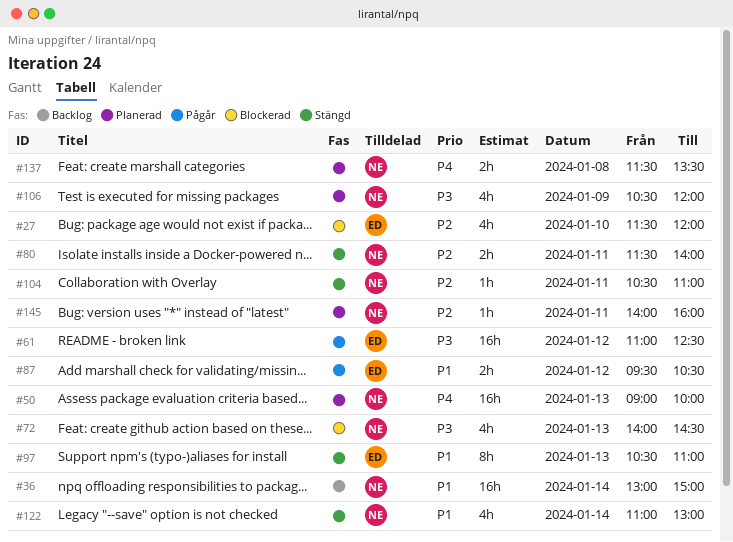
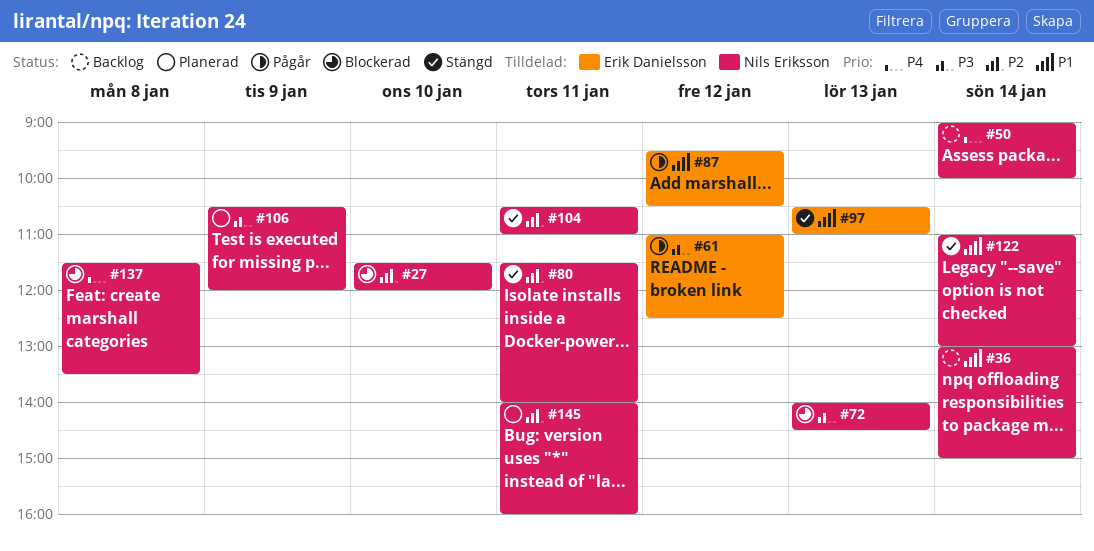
#27, owner: Erik Danielsson -> Nils Eriksson
#50, status: Planerad -> Backlog
#50, day: Jan 13 -> Jan 14
#137, status: Planerad -> Blockerad

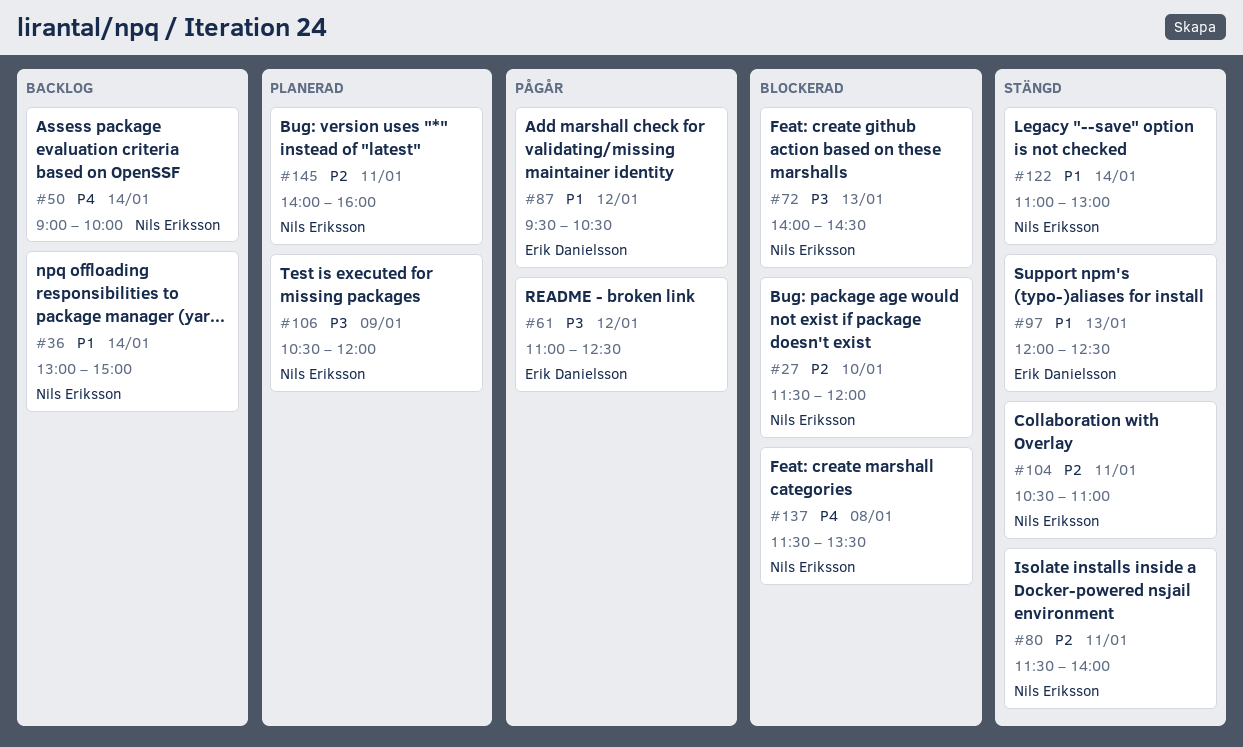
#97, begins: 10:30 -> 12:00
#97, ends: 11:00 -> 12:30

